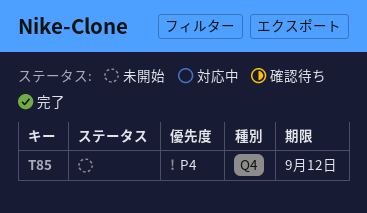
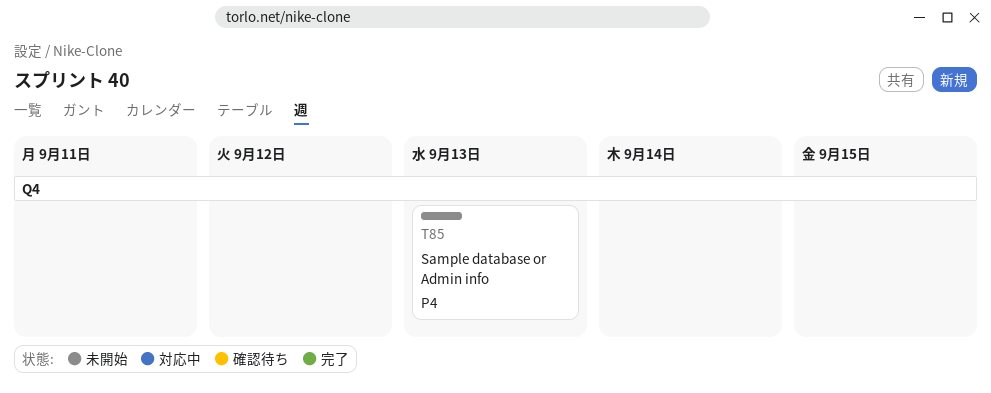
T85, due: Sep 12 -> Sep 13

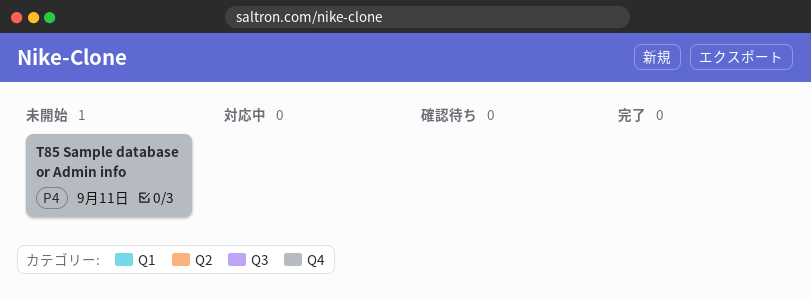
T85, due: Sep 13 -> Sep 11

